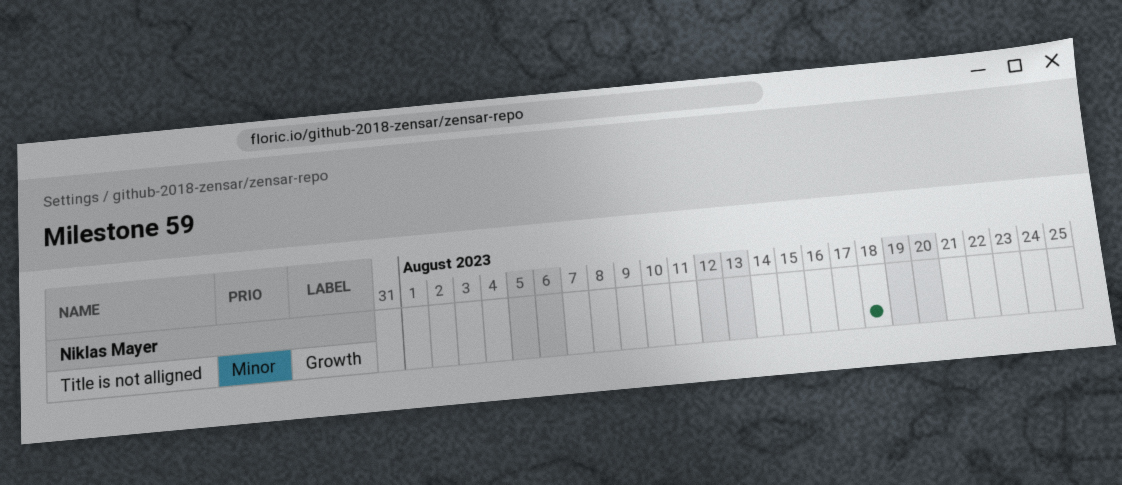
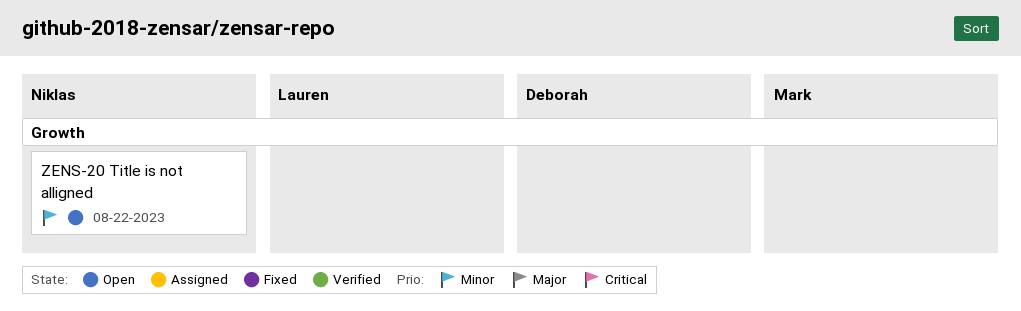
Title is not alligned, due: Aug 18 -> Aug 22

